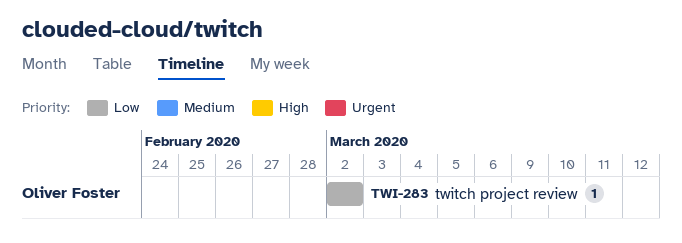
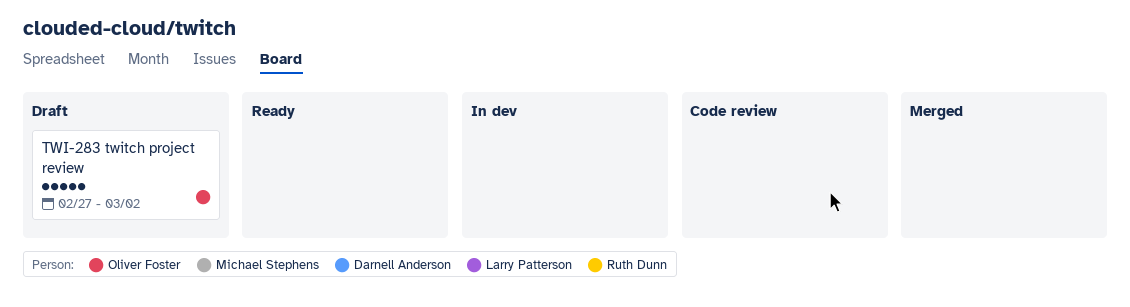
TWI-283, estimate: 1 -> 5
TWI-283, start: Mar 2 -> Feb 27

